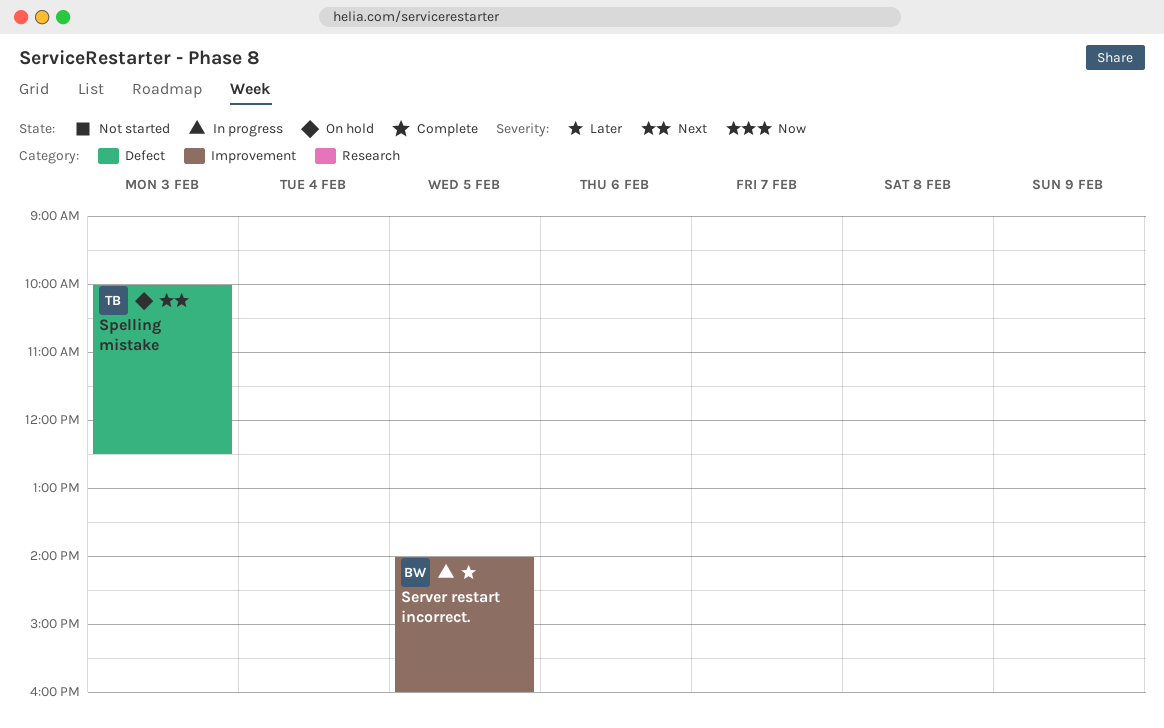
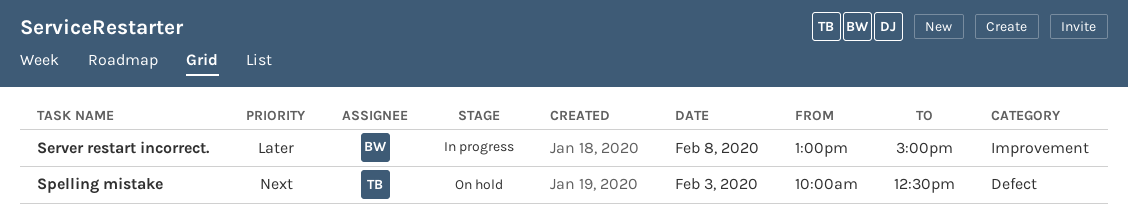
Server restart incorrect., day: Feb 5 -> Feb 8
Server restart incorrect., begins: 14:00 -> 13:00
Server restart incorrect., ends: 16:00 -> 15:00

